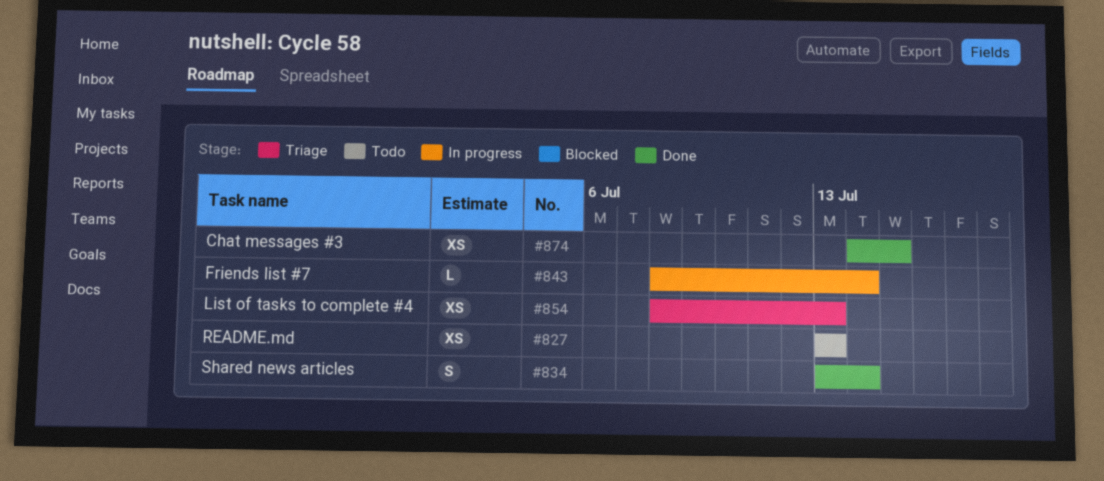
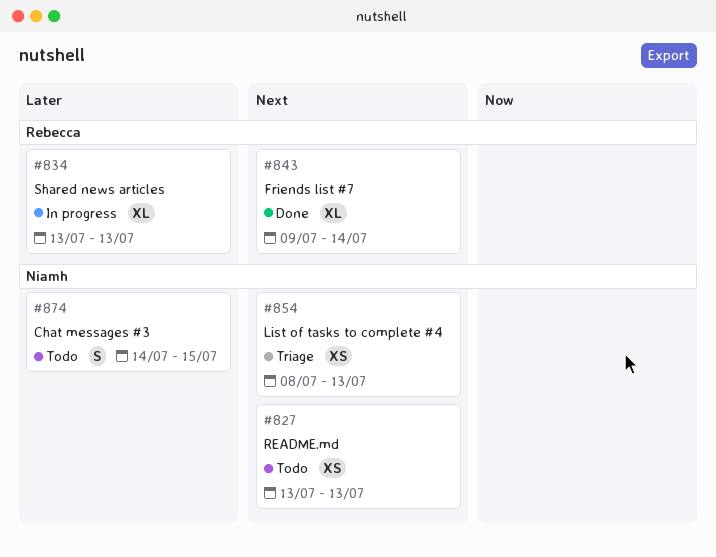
#834, status: Done -> In progress
#834, estimate: S -> XL
#834, due: Jul 14 -> Jul 13
#843, status: In progress -> Done
#843, estimate: L -> XL
#843, start: Jul 8 -> Jul 9
#874, status: Done -> Todo
#874, estimate: XS -> S

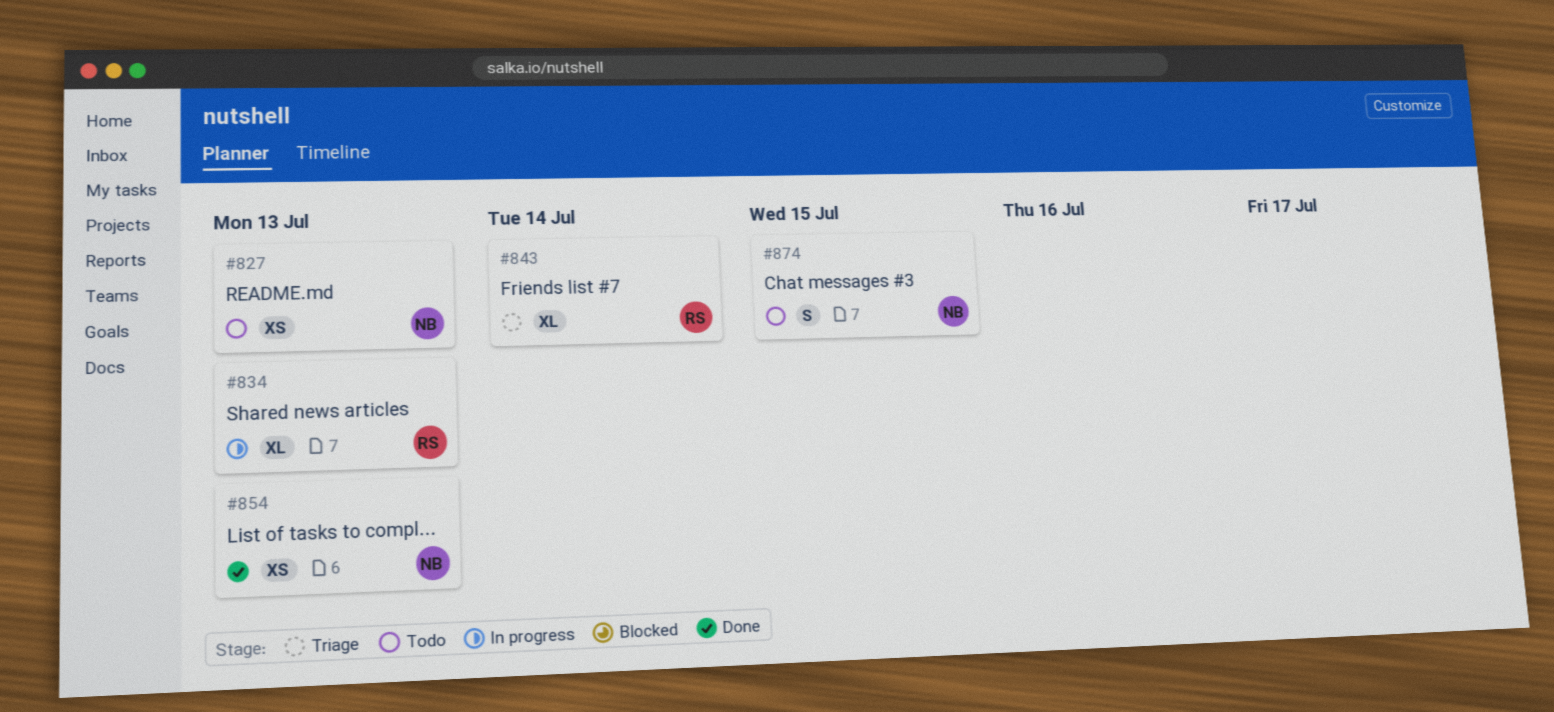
#843, status: Done -> Triage
#854, status: Triage -> Done

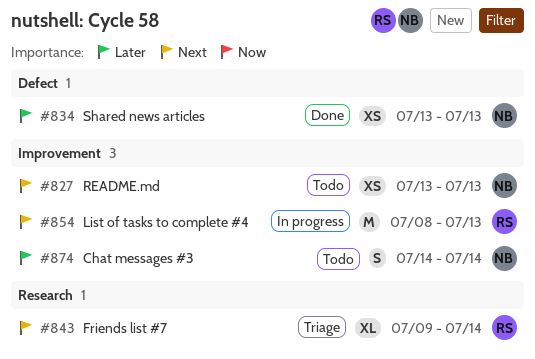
#834, status: In progress -> Done
#834, owner: RS -> NB
#834, estimate: XL -> XS
#854, status: Done -> In progress
#854, owner: NB -> RS
#854, estimate: XS -> M
#874, due: Jul 15 -> Jul 14

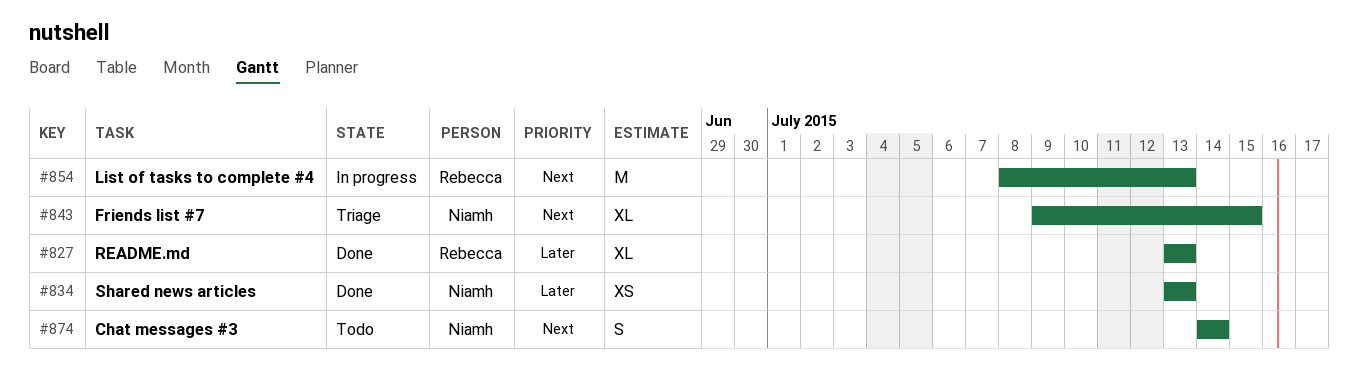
#827, status: Todo -> Done
#827, owner: Niamh -> Rebecca
#827, priority: Next -> Later
#827, estimate: XS -> XL
#843, owner: Rebecca -> Niamh
#843, due: Jul 14 -> Jul 15
#874, priority: Later -> Next

